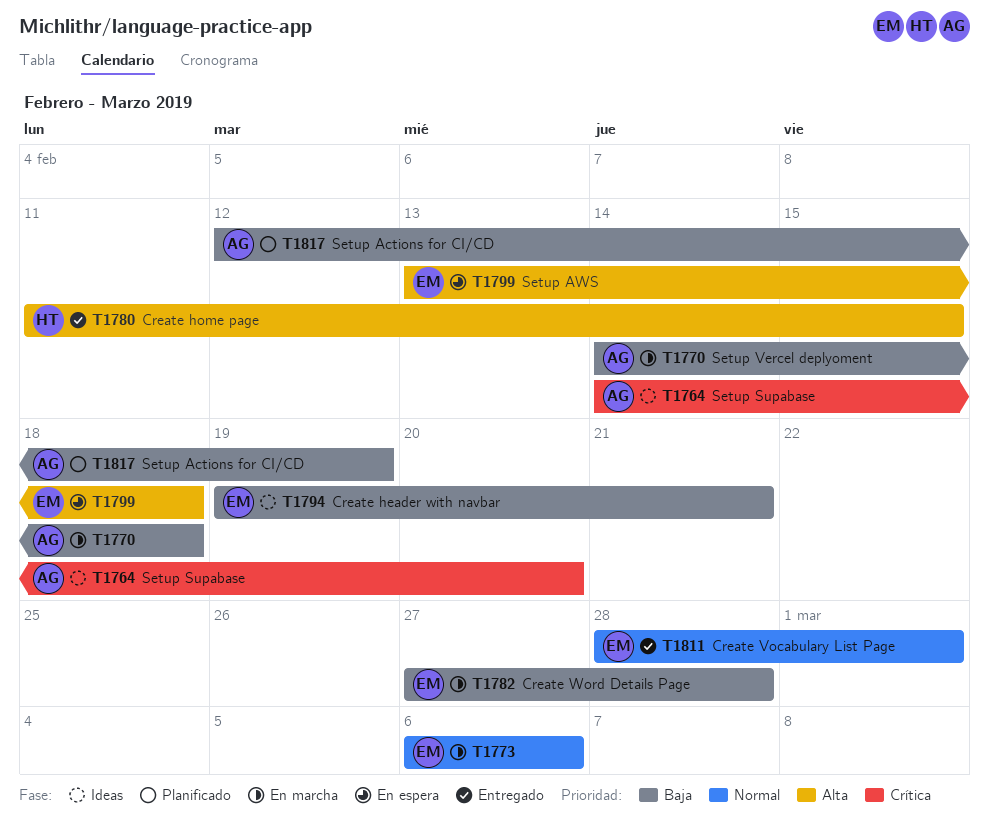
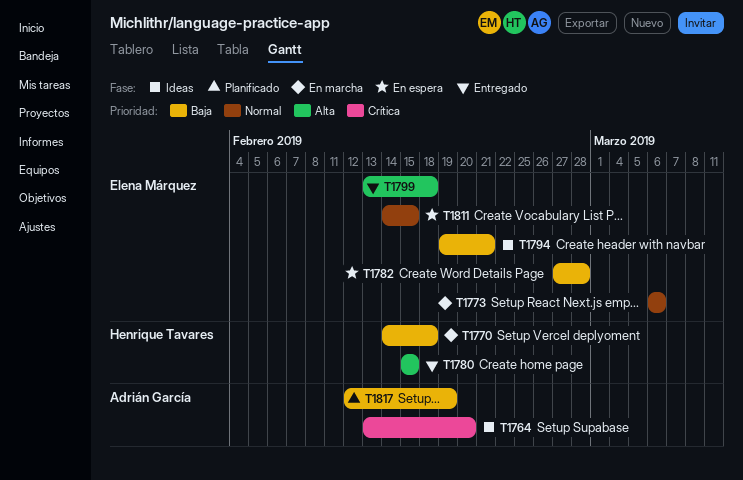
T1764, start: Feb 14 -> Feb 13
T1770, owner: Adrián García -> Henrique Tavares
T1780, start: Feb 11 -> Feb 15
T1782, status: En marcha -> En espera
T1799, status: En espera -> Entregado
T1811, status: Entregado -> En espera
T1811, start: Feb 28 -> Feb 14
T1811, due: Mar 1 -> Feb 15

